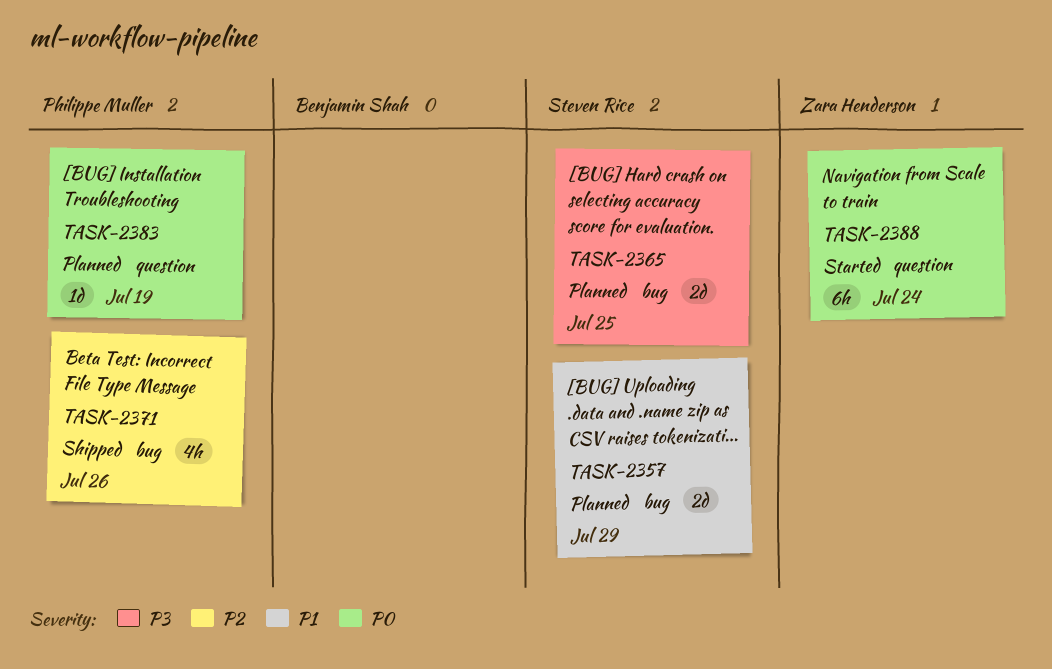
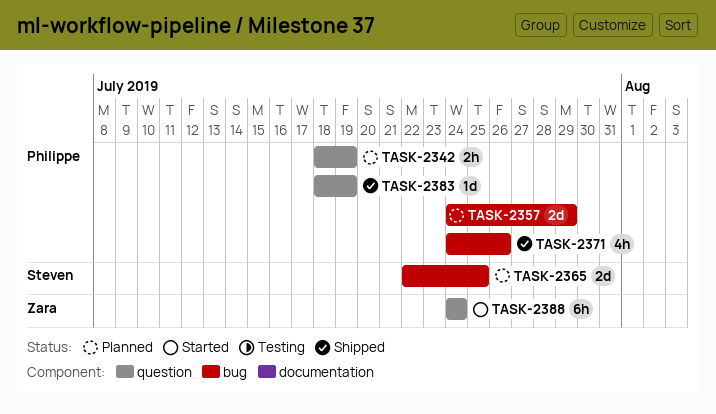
TASK-2342: none -> present
TASK-2357, owner: Steven Rice -> Philippe Muller
TASK-2383, status: Planned -> Shipped

